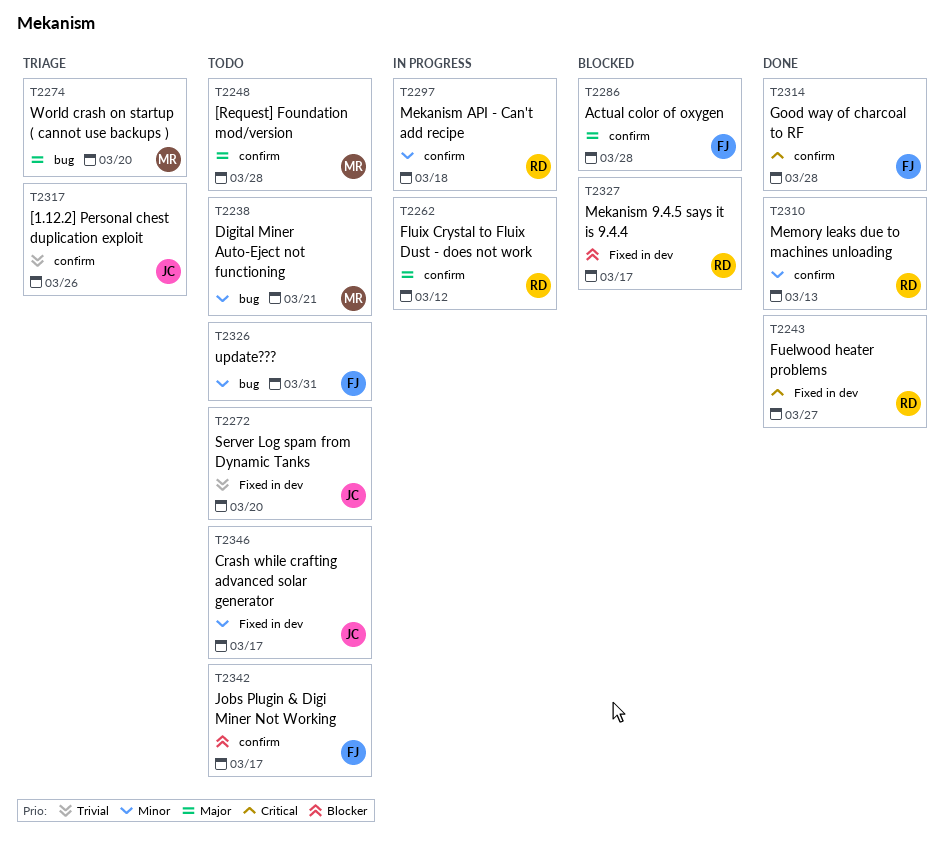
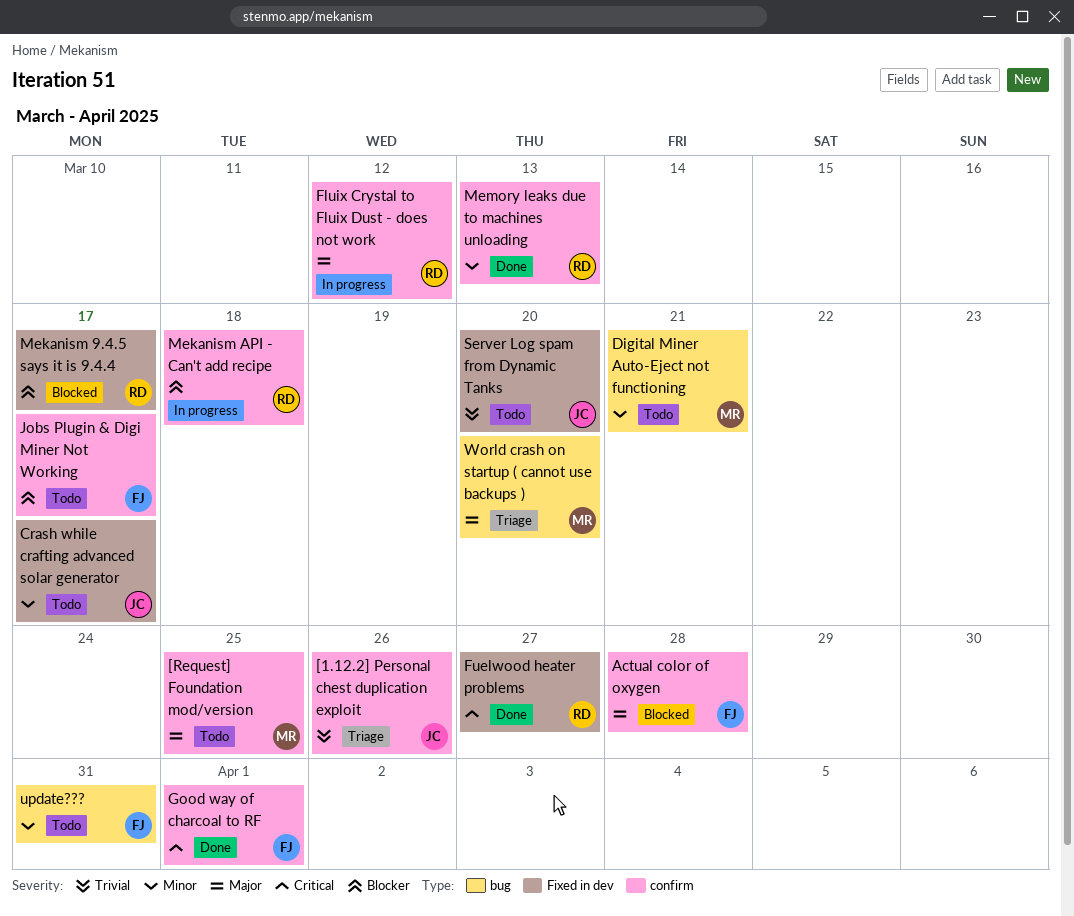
[Request] Foundation mod/version, due: Mar 28 -> Mar 25
Good way of charcoal to RF, due: Mar 28 -> Apr 1
Mekanism API - Can't add recipe, priority: Minor -> Blocker

